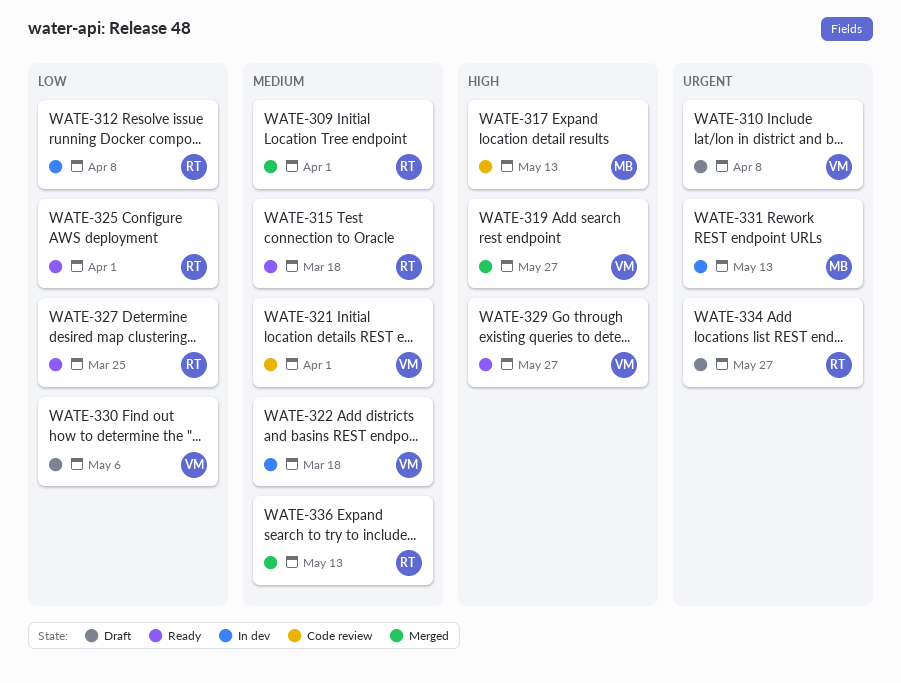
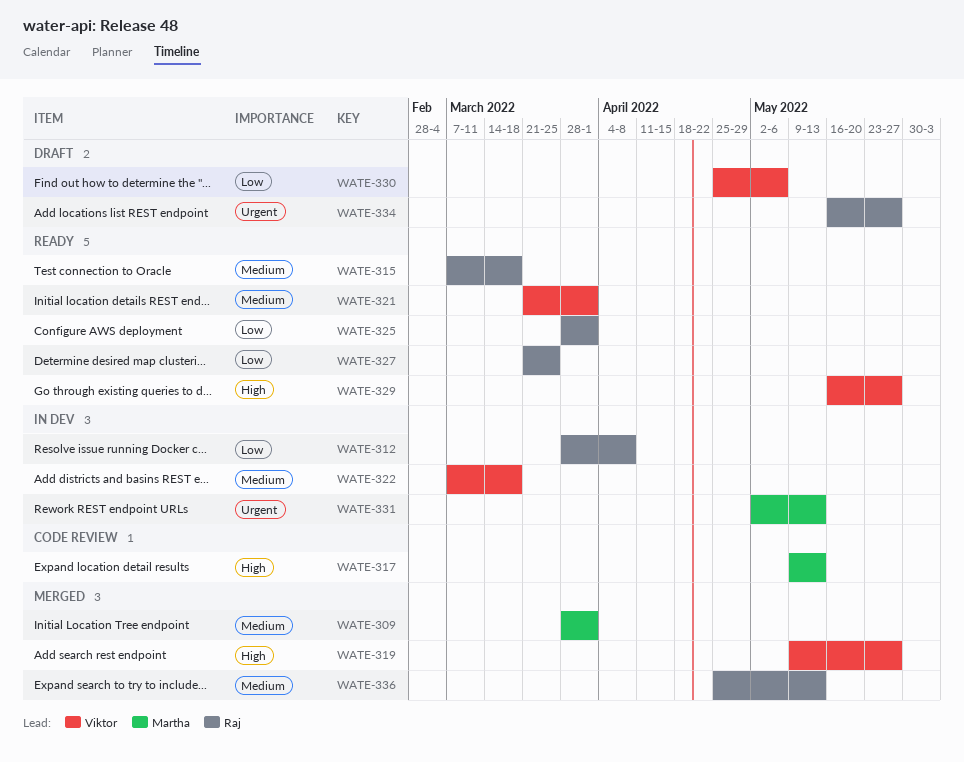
WATE-309, owner: Raj -> Martha
WATE-310: present -> none
WATE-321, status: Code review -> Ready

